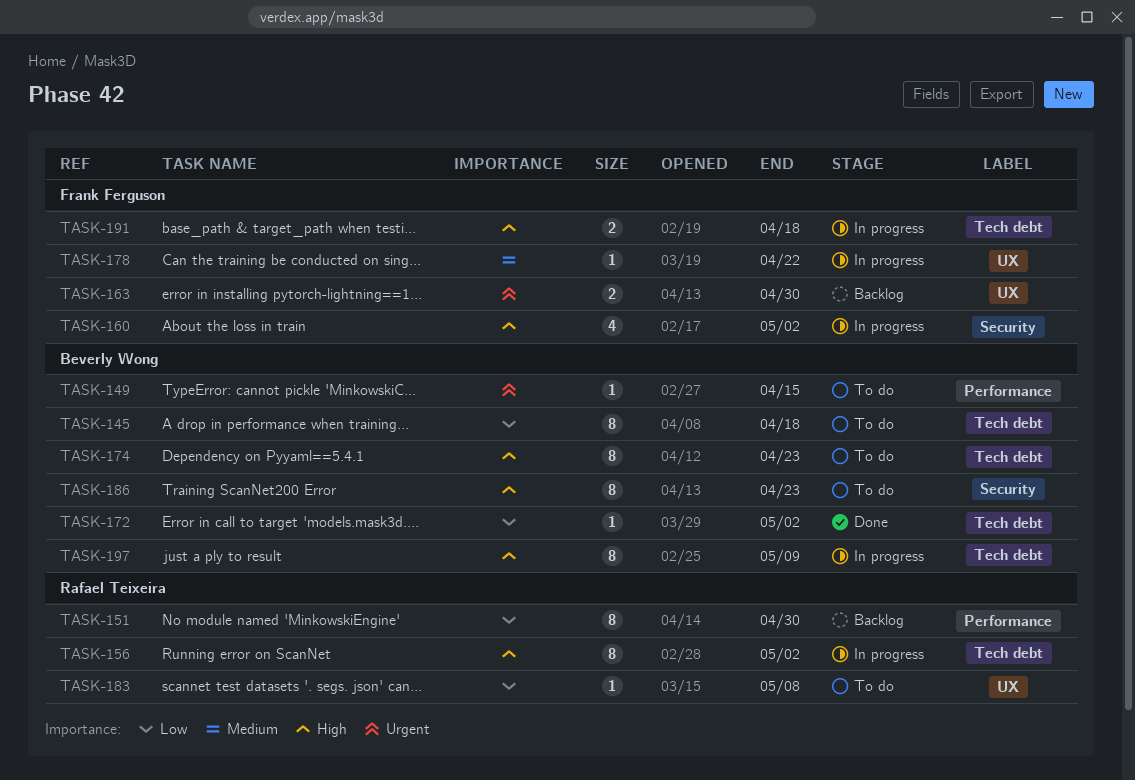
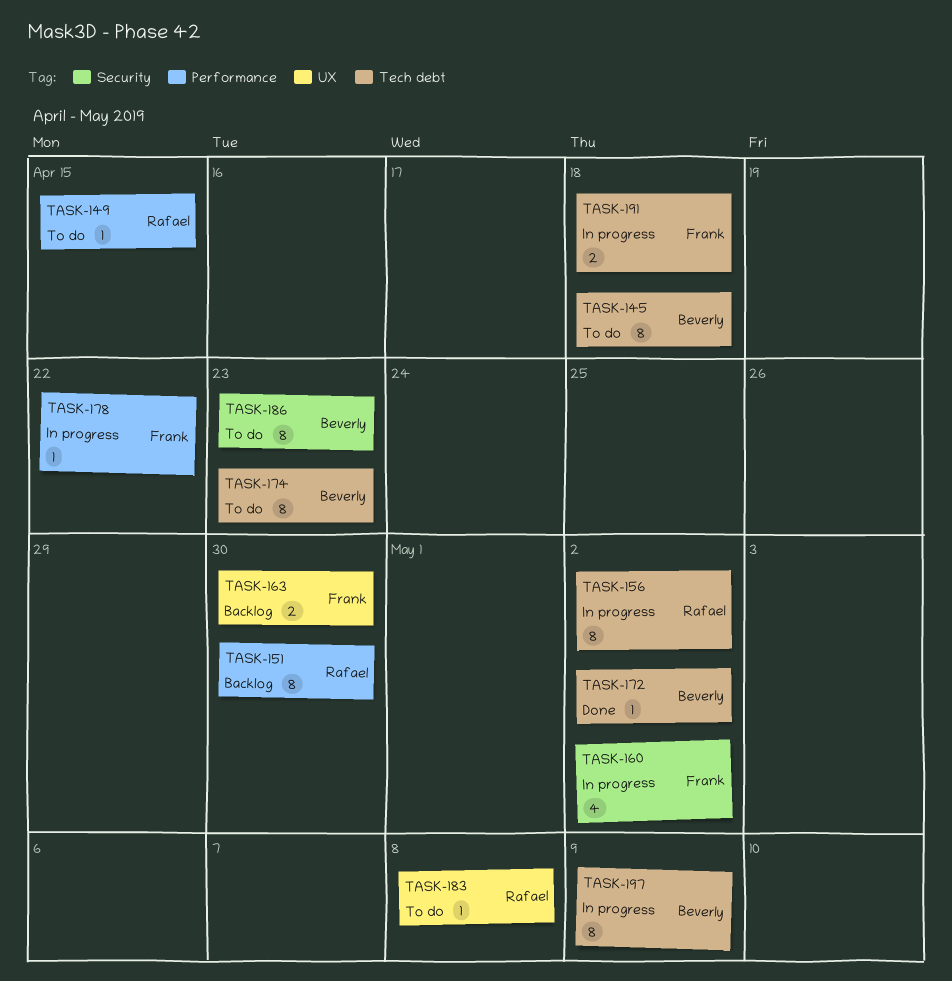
TASK-149, owner: Beverly Wong -> Rafael Teixeira
TASK-178, label: UX -> Performance

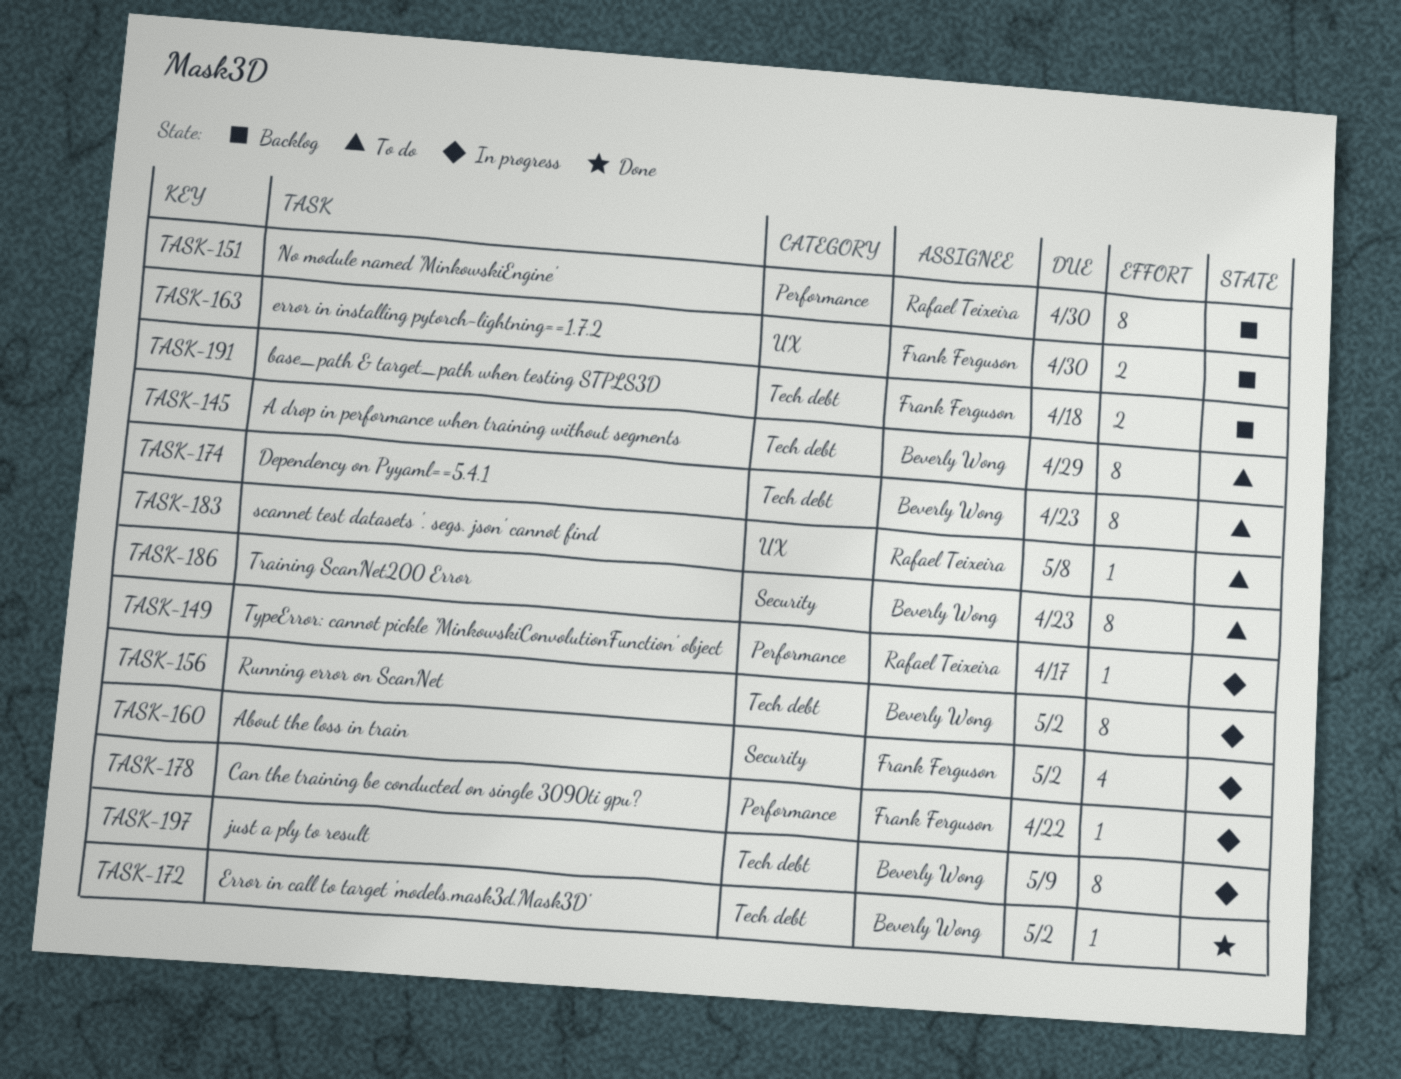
TASK-145, due: Apr 18 -> Apr 29
TASK-149, status: To do -> In progress
TASK-149, due: Apr 15 -> Apr 17
TASK-156, owner: Rafael Teixeira -> Beverly Wong
TASK-191, status: In progress -> Backlog

